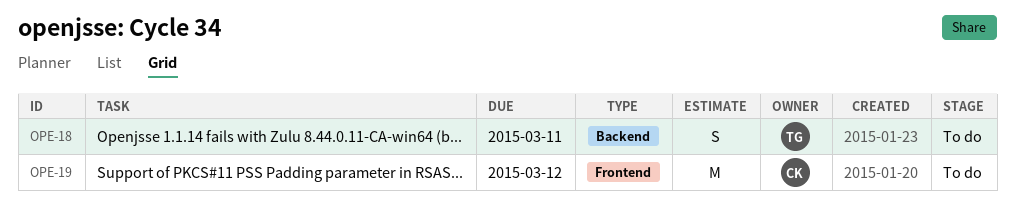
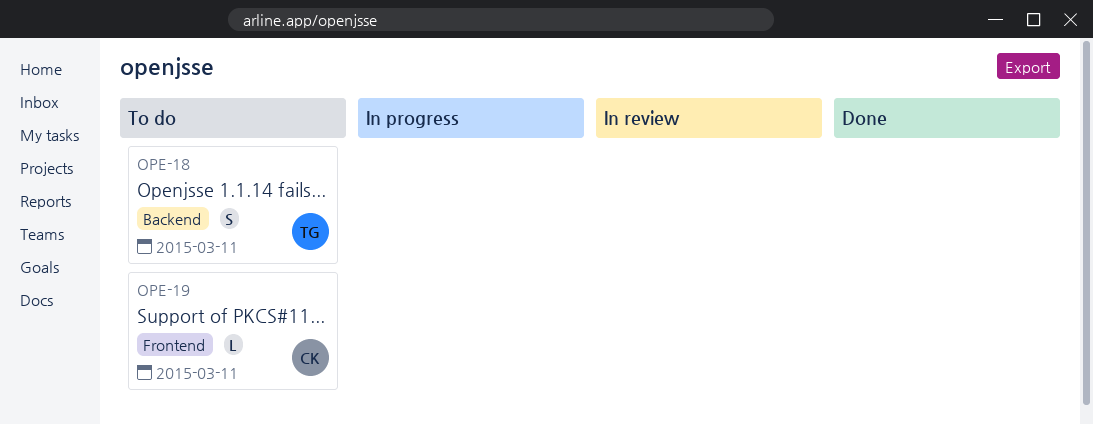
OPE-19, estimate: M -> L
OPE-19, due: Mar 12 -> Mar 11

